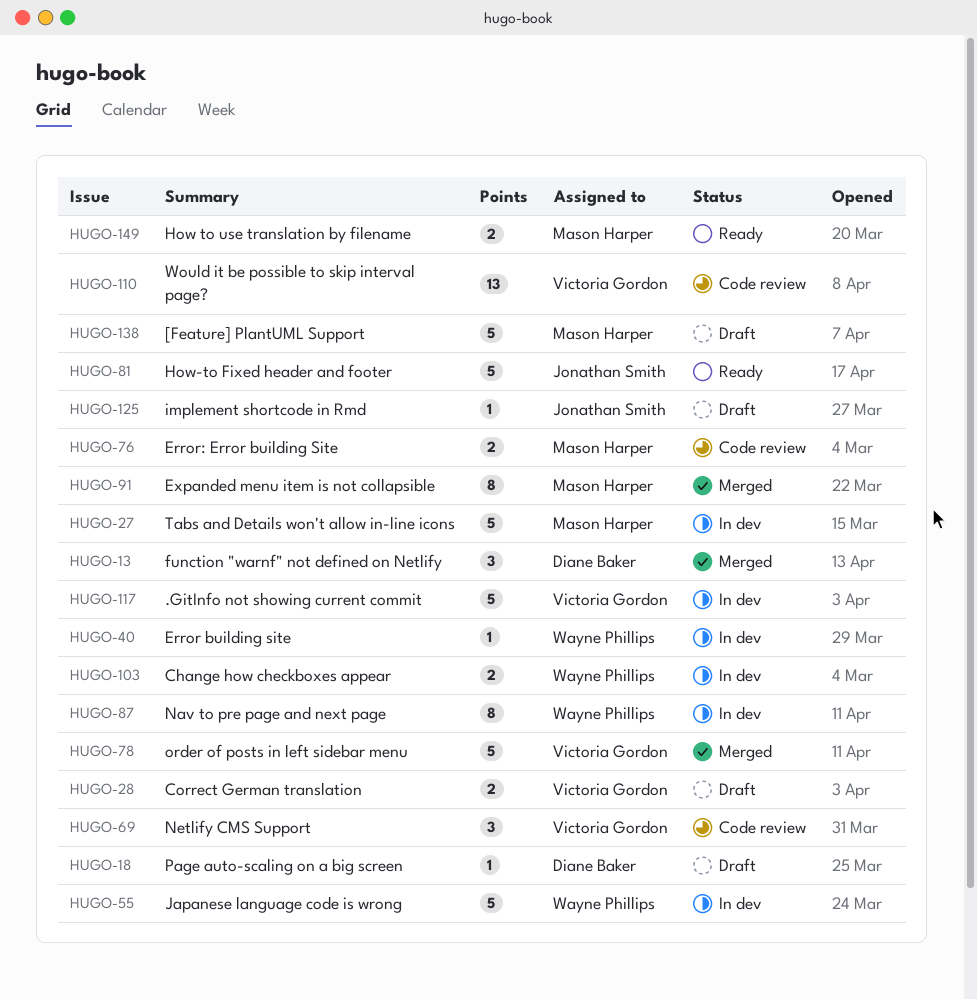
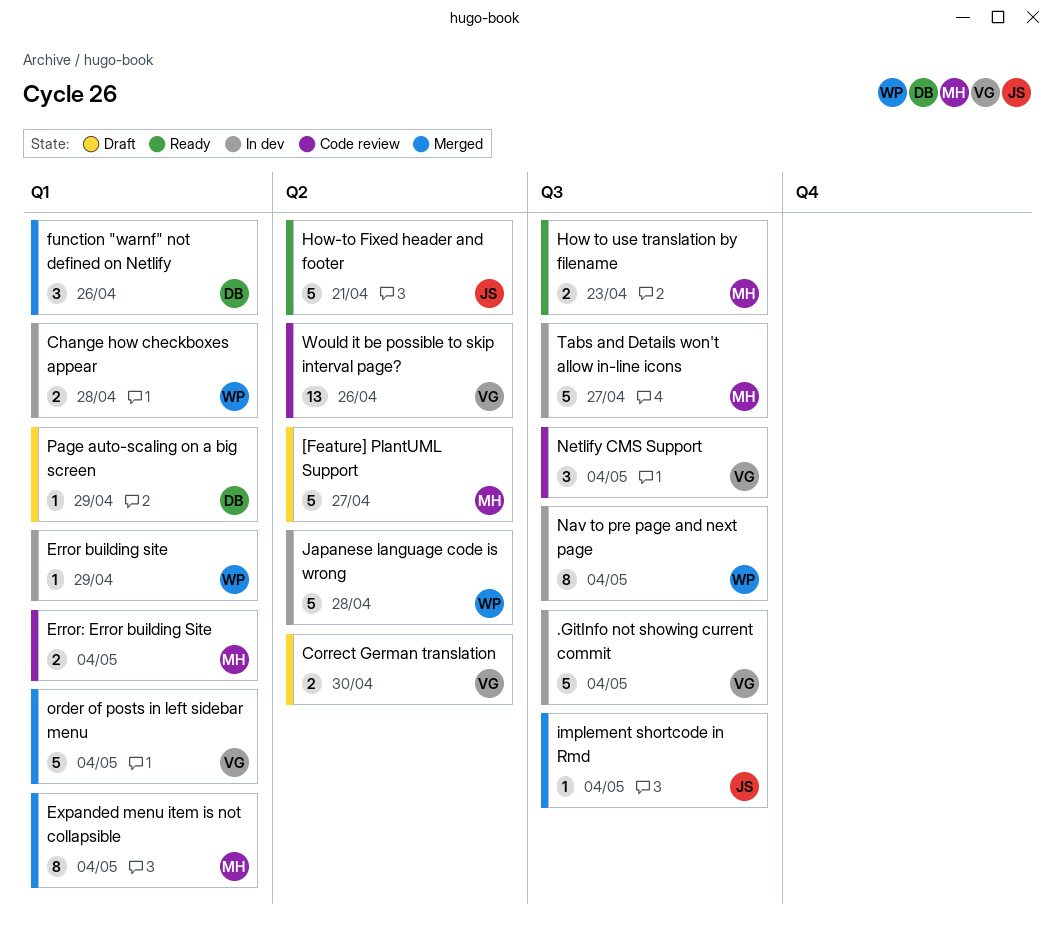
implement shortcode in Rmd, status: Draft -> Merged

